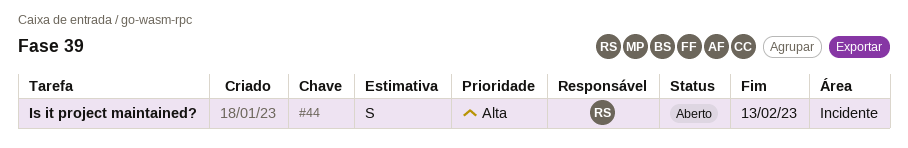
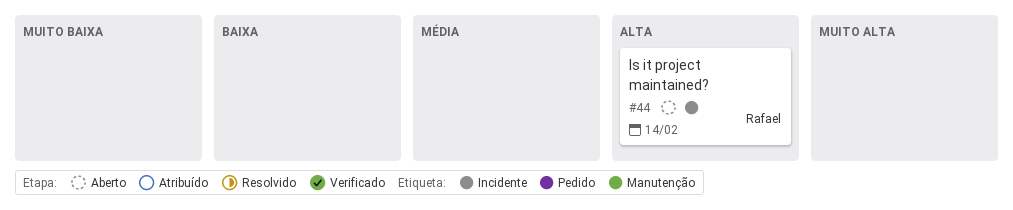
#44, due: Feb 13 -> Feb 14

